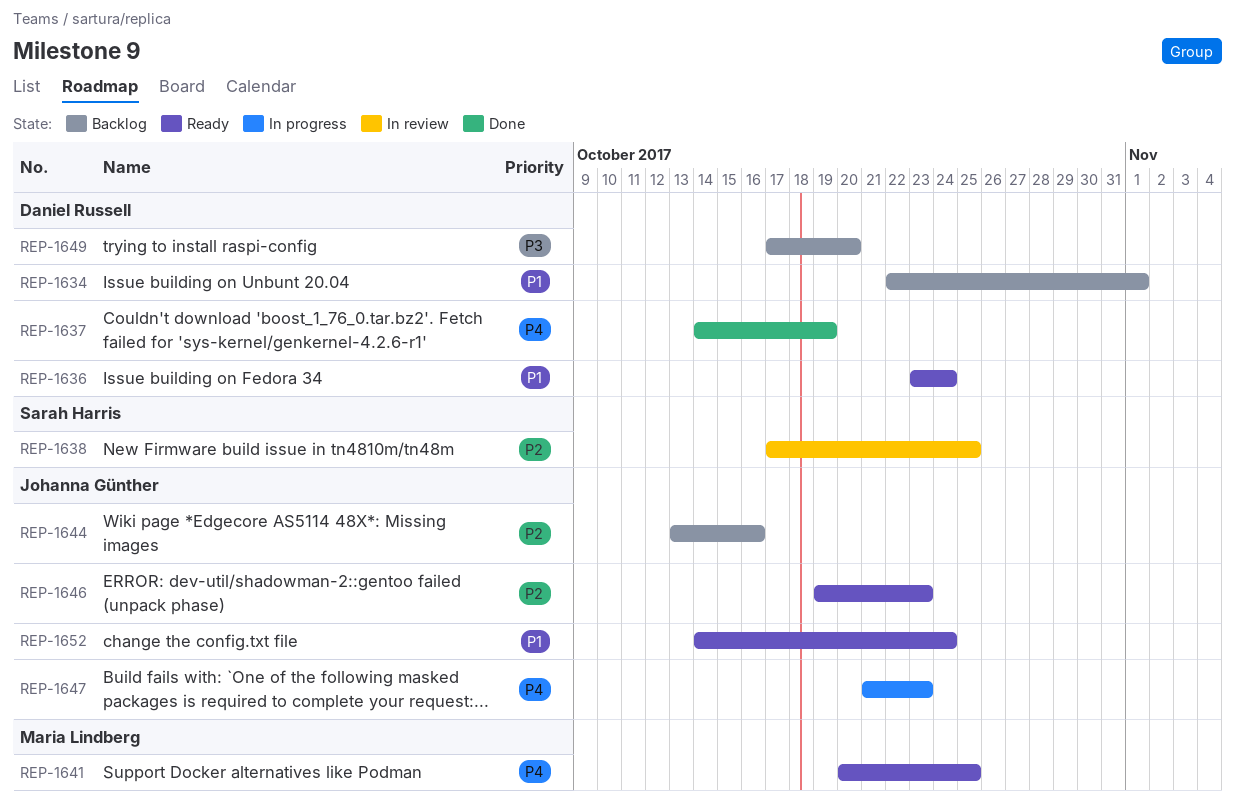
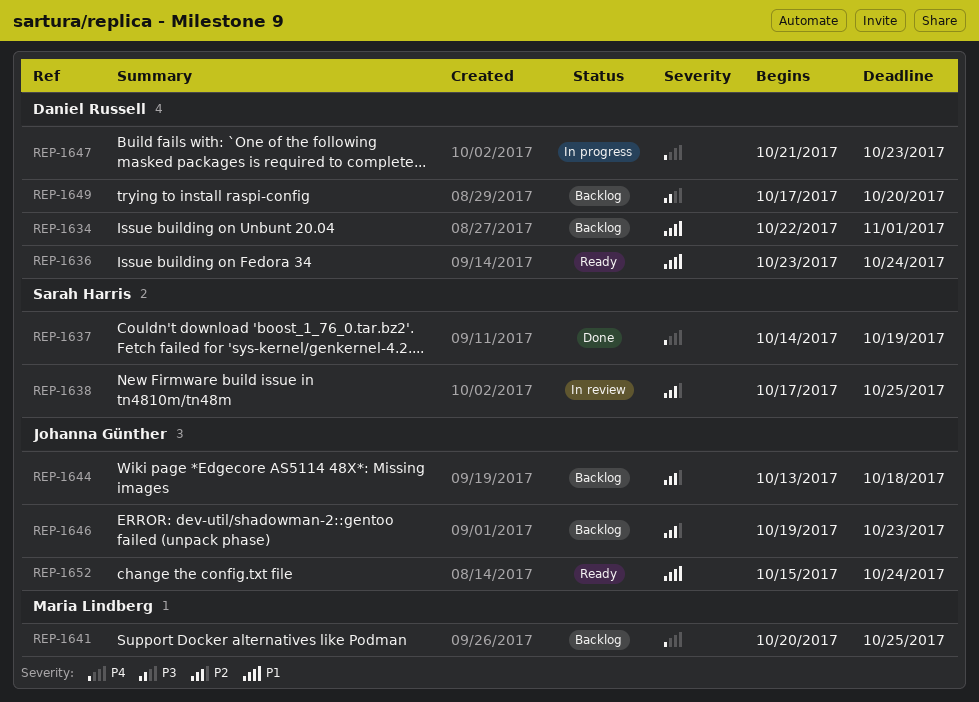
REP-1637, owner: Daniel Russell -> Sarah Harris
REP-1641, status: Ready -> Backlog
REP-1644, due: Oct 16 -> Oct 18
REP-1646, status: Ready -> Backlog
REP-1647, owner: Johanna Günther -> Daniel Russell
REP-1652, start: Oct 14 -> Oct 15

